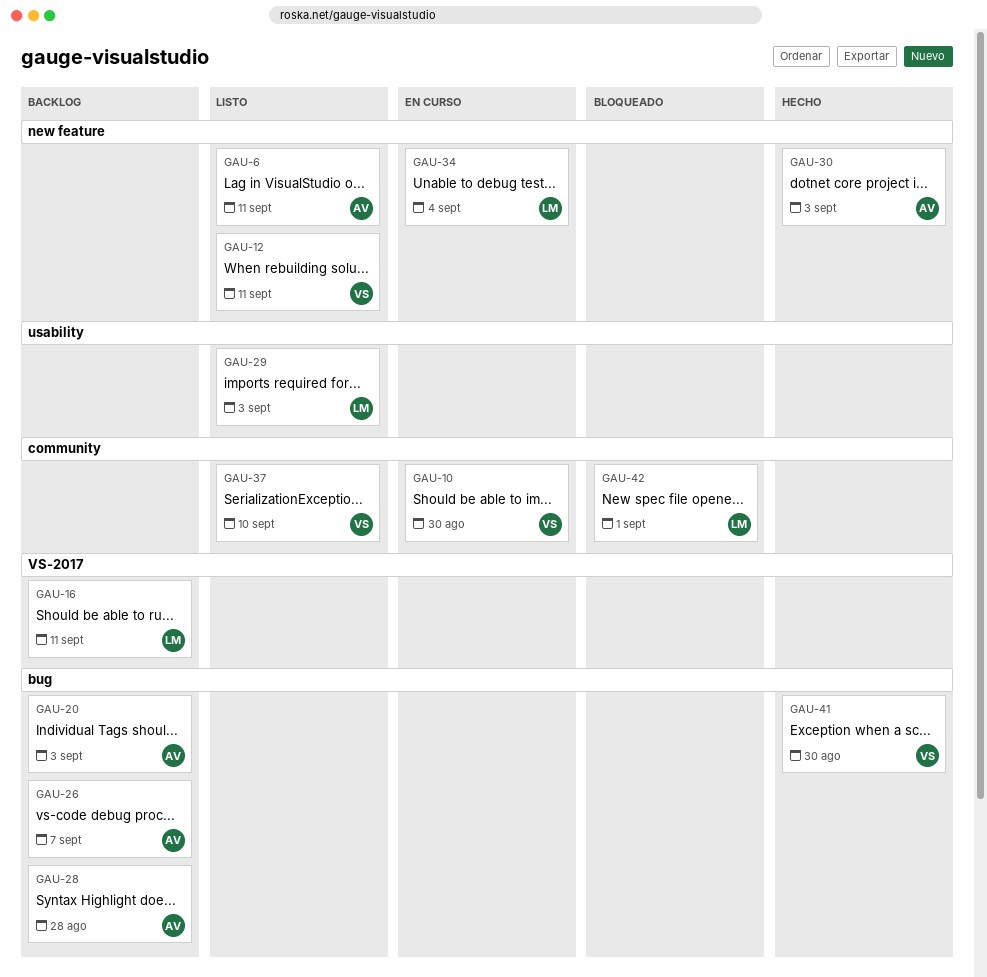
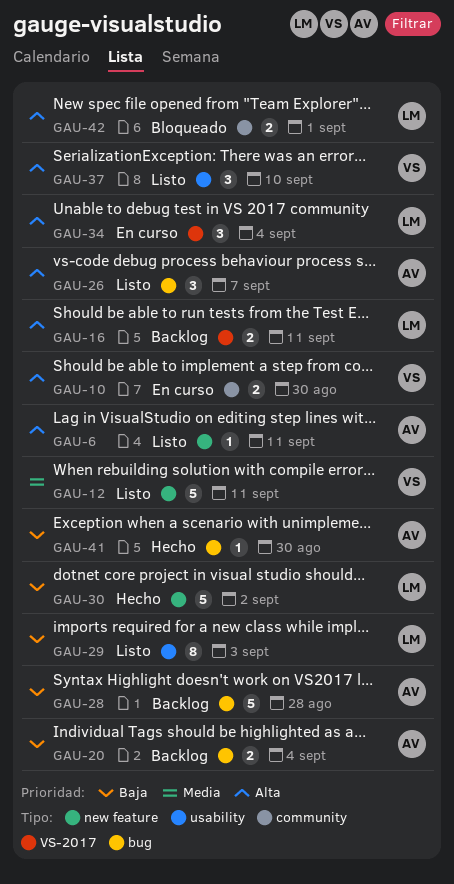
GAU-20, due: Sep 3 -> Sep 4
GAU-26, status: Backlog -> Listo
GAU-30, owner: AV -> LM
GAU-30, due: Sep 3 -> Sep 2
GAU-34, label: new feature -> VS-2017
GAU-37, label: community -> usability
GAU-41, owner: VS -> AV

